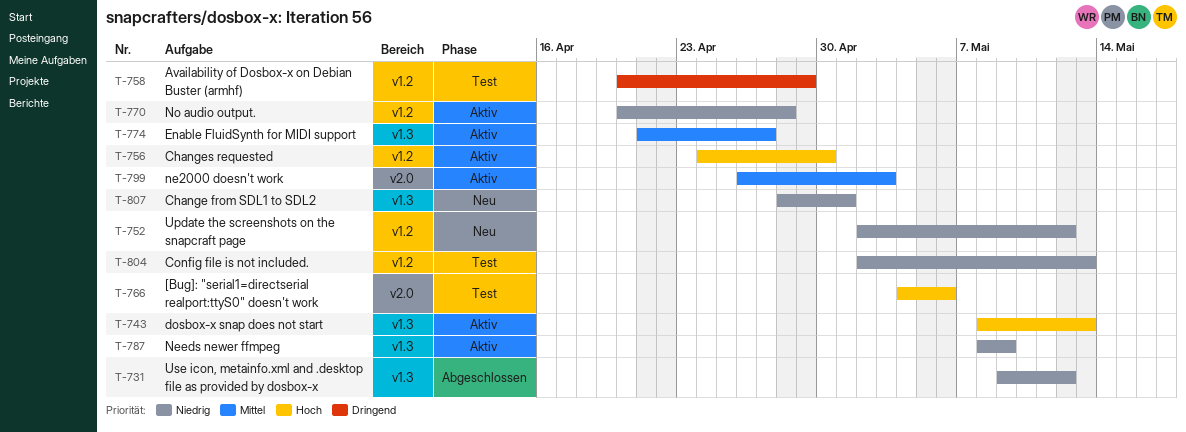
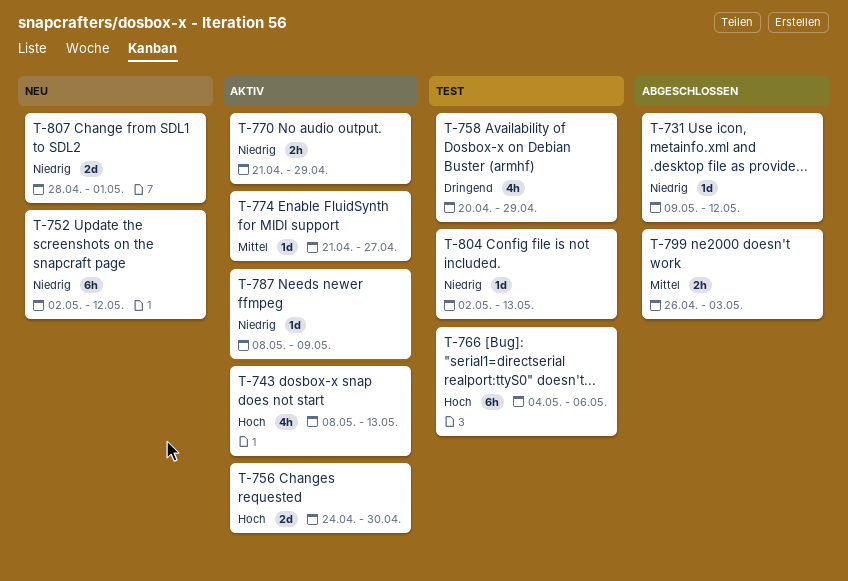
T-770, start: Apr 20 -> Apr 21
T-770, due: Apr 28 -> Apr 29
T-799, status: Aktiv -> Abgeschlossen

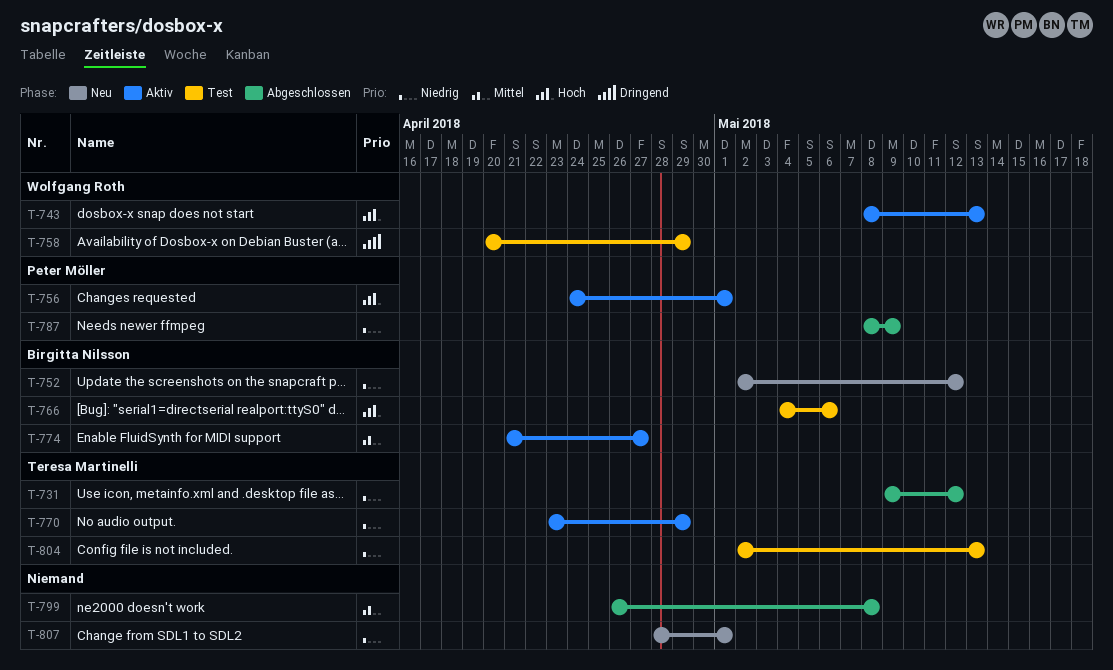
T-756, due: Apr 30 -> May 1
T-770, start: Apr 21 -> Apr 23
T-787, status: Aktiv -> Abgeschlossen
T-799, due: May 3 -> May 8

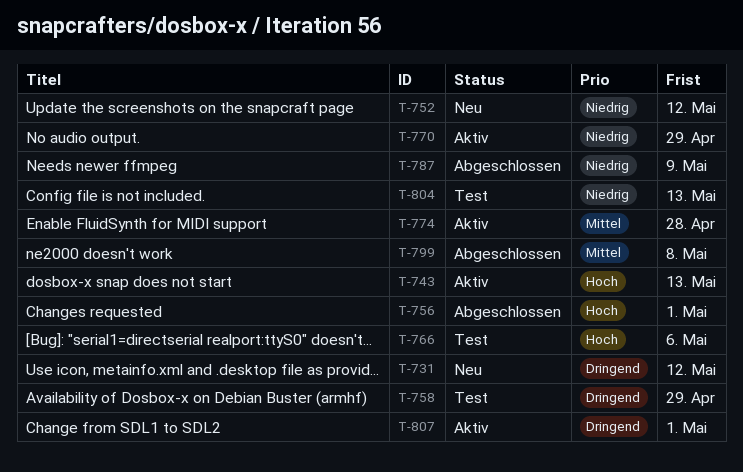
T-731, status: Abgeschlossen -> Neu
T-731, priority: Niedrig -> Dringend
T-756, status: Aktiv -> Abgeschlossen
T-774, due: Apr 27 -> Apr 28
T-807, status: Neu -> Aktiv
T-807, priority: Niedrig -> Dringend

